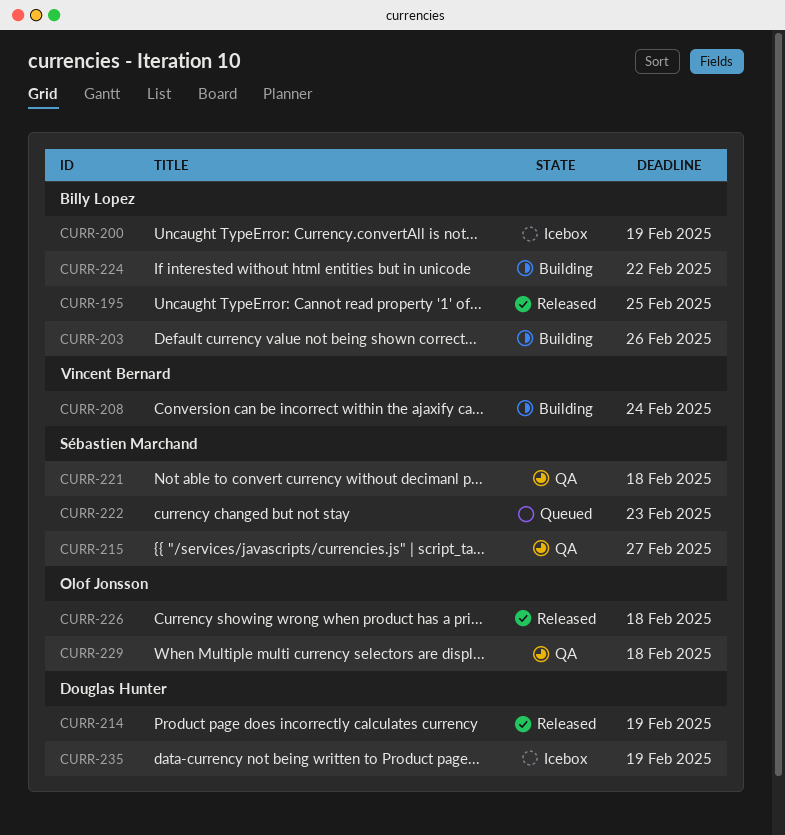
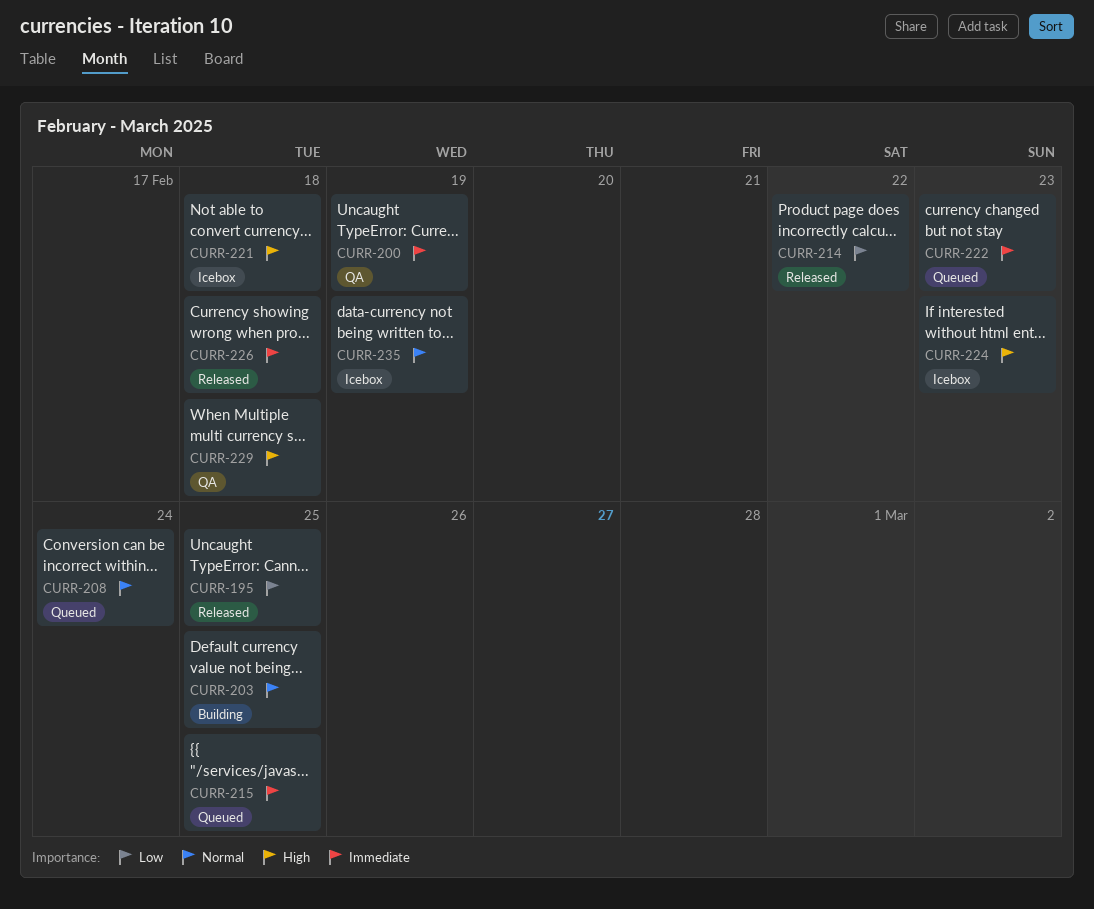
CURR-200, status: Icebox -> QA
CURR-203, due: Feb 26 -> Feb 25
CURR-208, status: Building -> Queued
CURR-214, due: Feb 19 -> Feb 22
CURR-215, status: QA -> Queued
CURR-215, due: Feb 27 -> Feb 25
CURR-221, status: QA -> Icebox
CURR-224, status: Building -> Icebox
CURR-224, due: Feb 22 -> Feb 23

